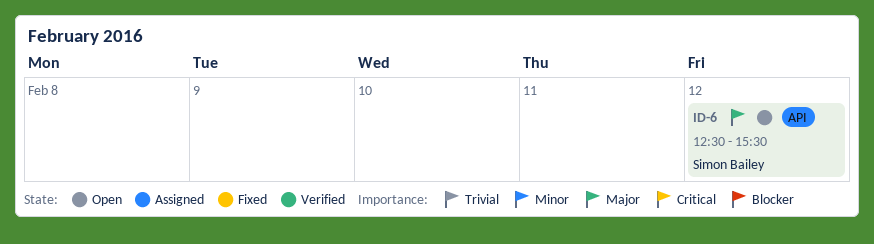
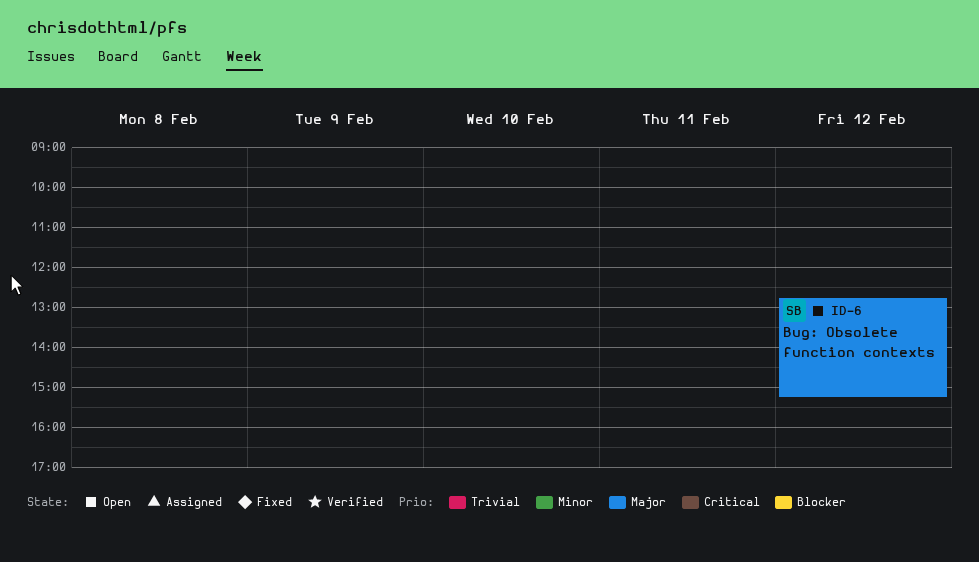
ID-6, begins: 12:30 -> 12:45
ID-6, ends: 15:30 -> 15:15

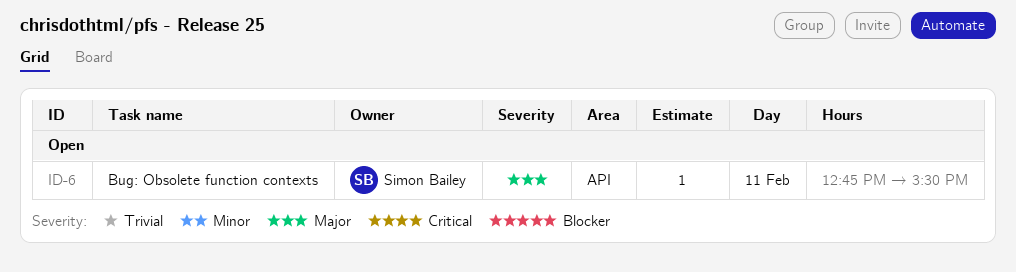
ID-6, day: Feb 12 -> Feb 11
ID-6, ends: 15:15 -> 15:30

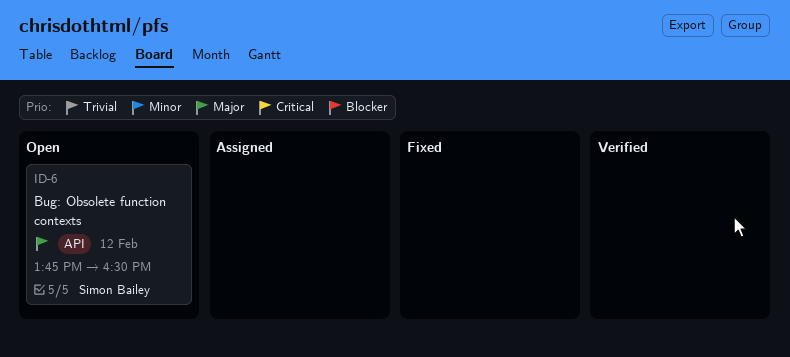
ID-6, day: Feb 11 -> Feb 12
ID-6, begins: 12:45 -> 13:45
ID-6, ends: 15:30 -> 16:30

